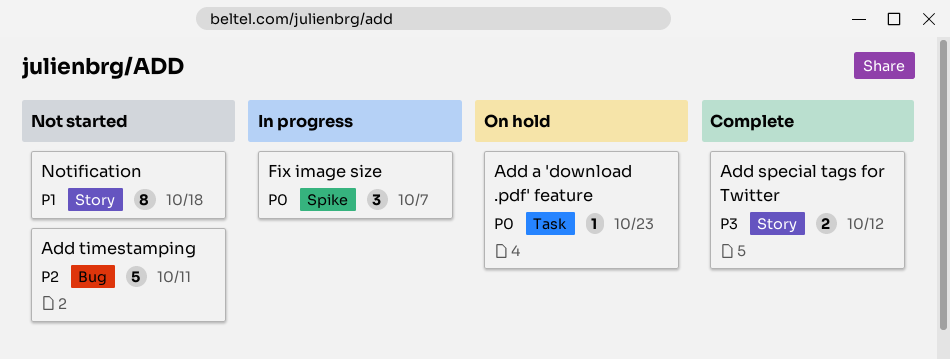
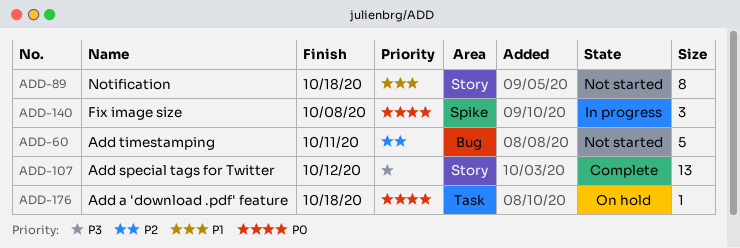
Add a 'download .pdf' feature, due: Oct 23 -> Oct 18
Add special tags for Twitter, estimate: 2 -> 13
Fix image size, due: Oct 7 -> Oct 8

